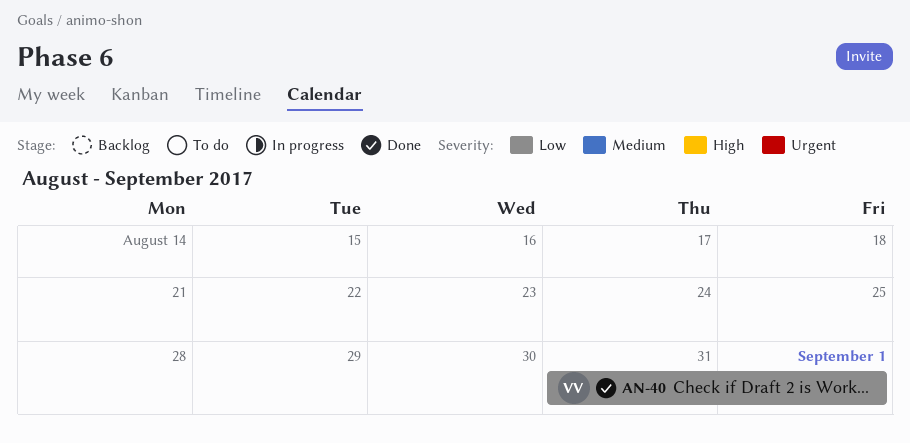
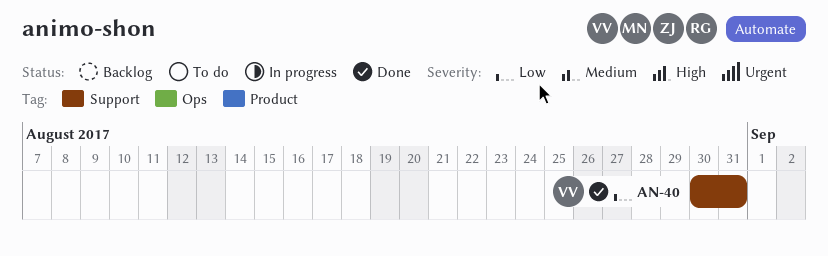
AN-40, start: Aug 31 -> Aug 30
AN-40, due: Sep 1 -> Aug 31

